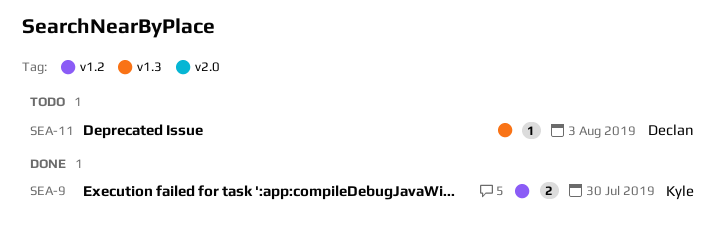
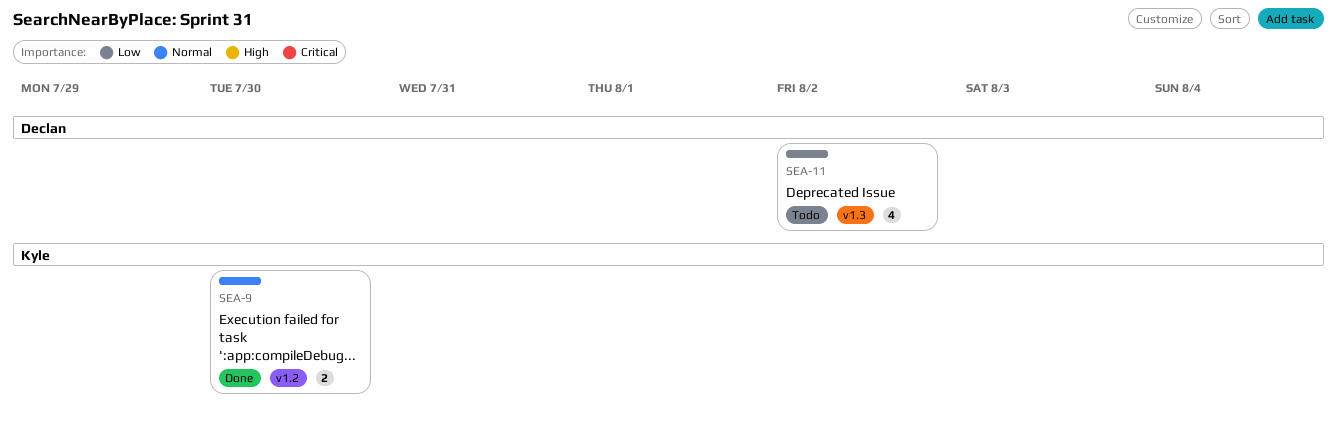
SEA-11, estimate: 1 -> 4
SEA-11, due: Aug 3 -> Aug 2

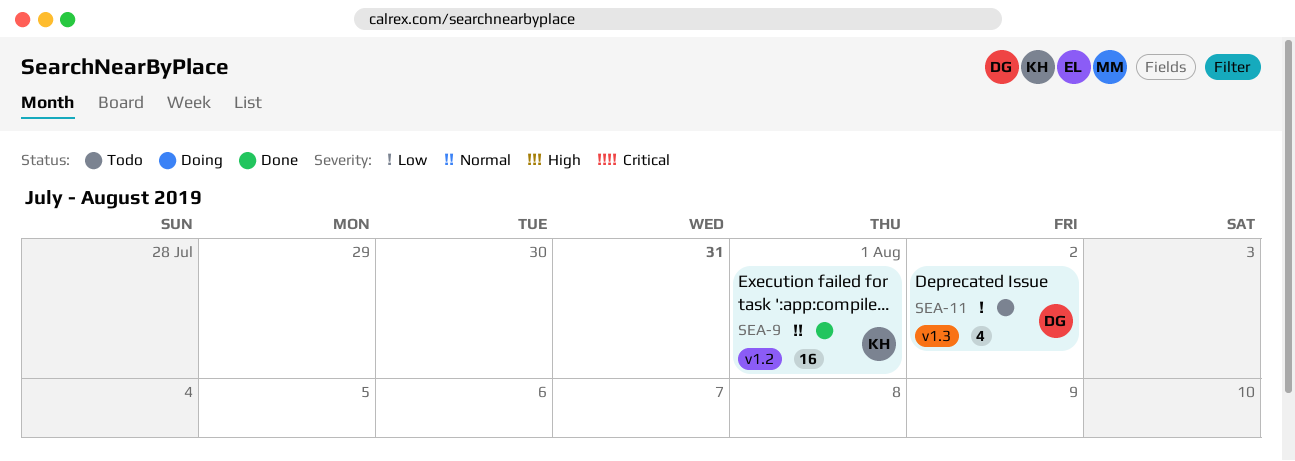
SEA-9, estimate: 2 -> 16
SEA-9, due: Jul 30 -> Aug 1

